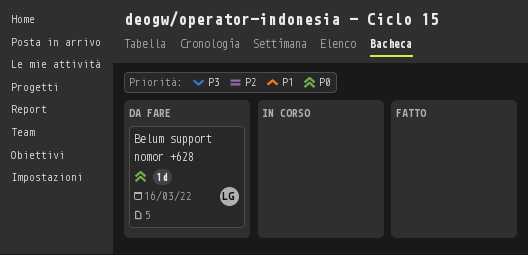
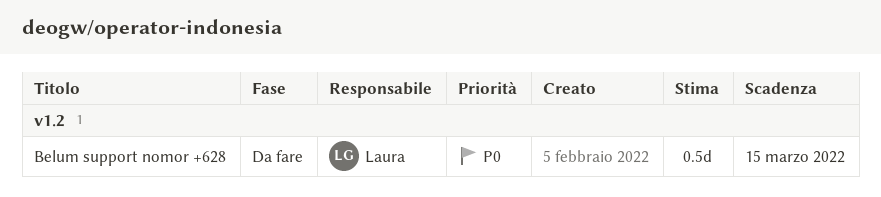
Belum support nomor +628, estimate: 1d -> 0.5d
Belum support nomor +628, due: Mar 16 -> Mar 15

